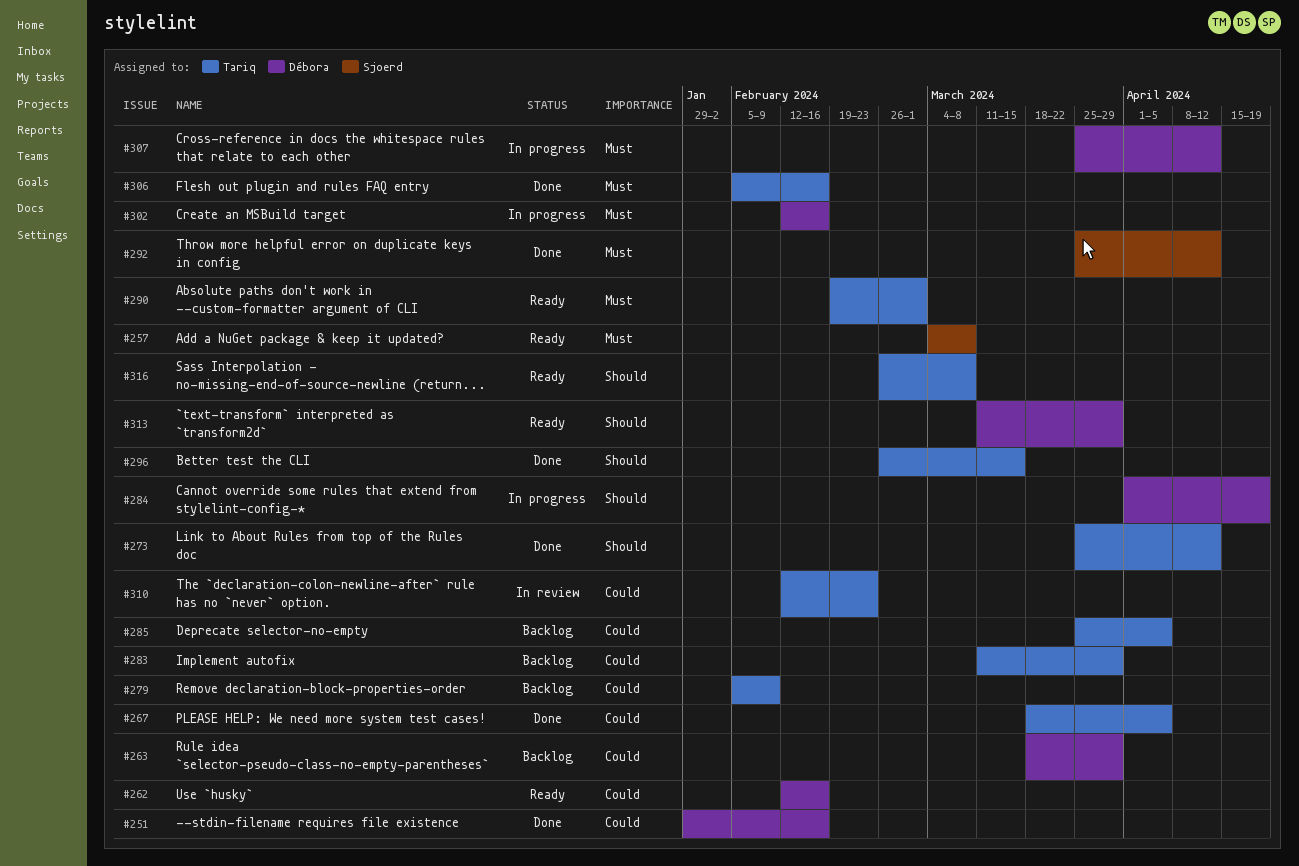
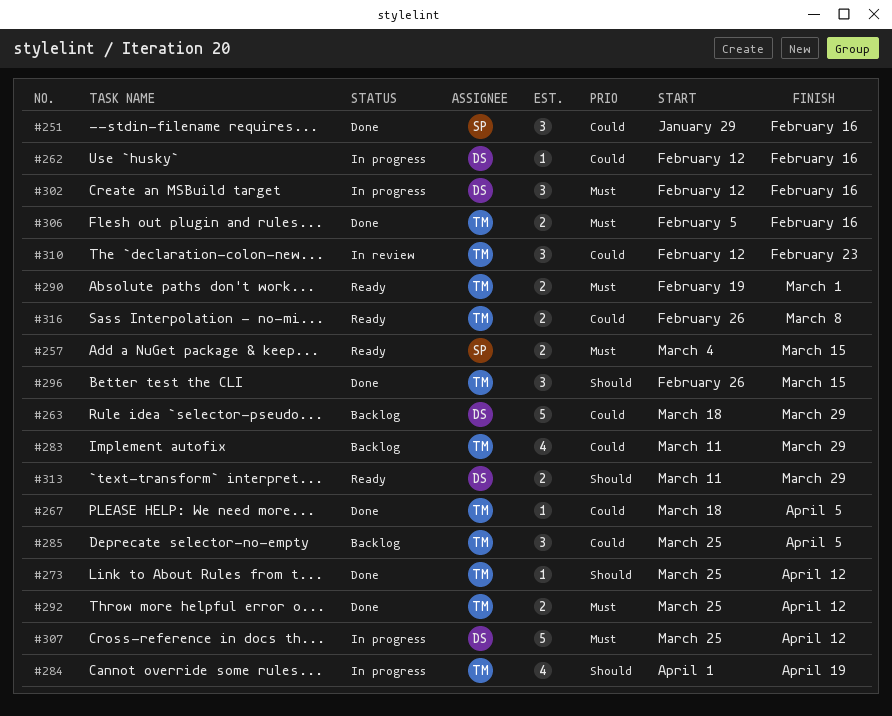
#251, owner: Débora -> Sjoerd
#257, due: Mar 8 -> Mar 15
#262, status: Ready -> In progress
#279: present -> none
#284, owner: Débora -> Tariq
#292, owner: Sjoerd -> Tariq
#316, priority: Should -> Could

